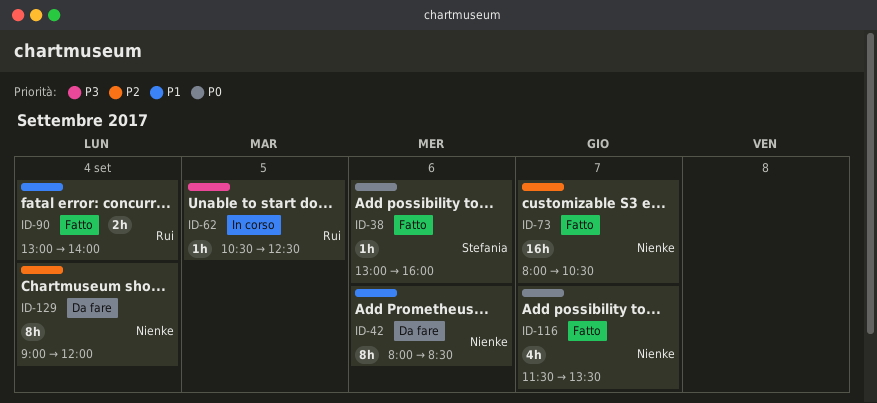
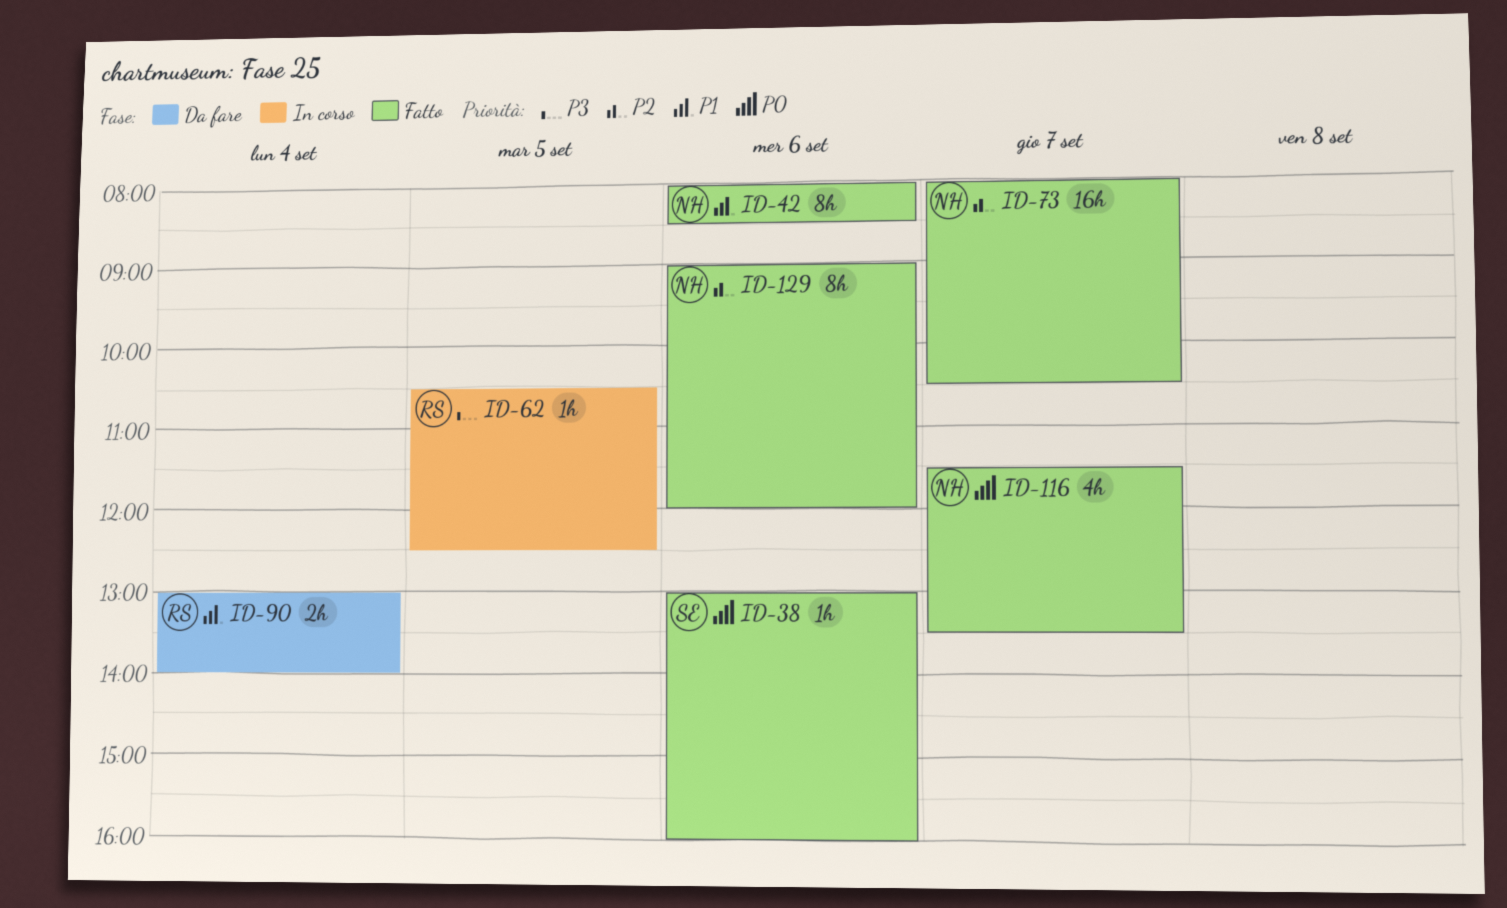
ID-42, status: Da fare -> Fatto
ID-90, status: Fatto -> Da fare
ID-129, status: Da fare -> Fatto
ID-129, day: Sep 4 -> Sep 6

